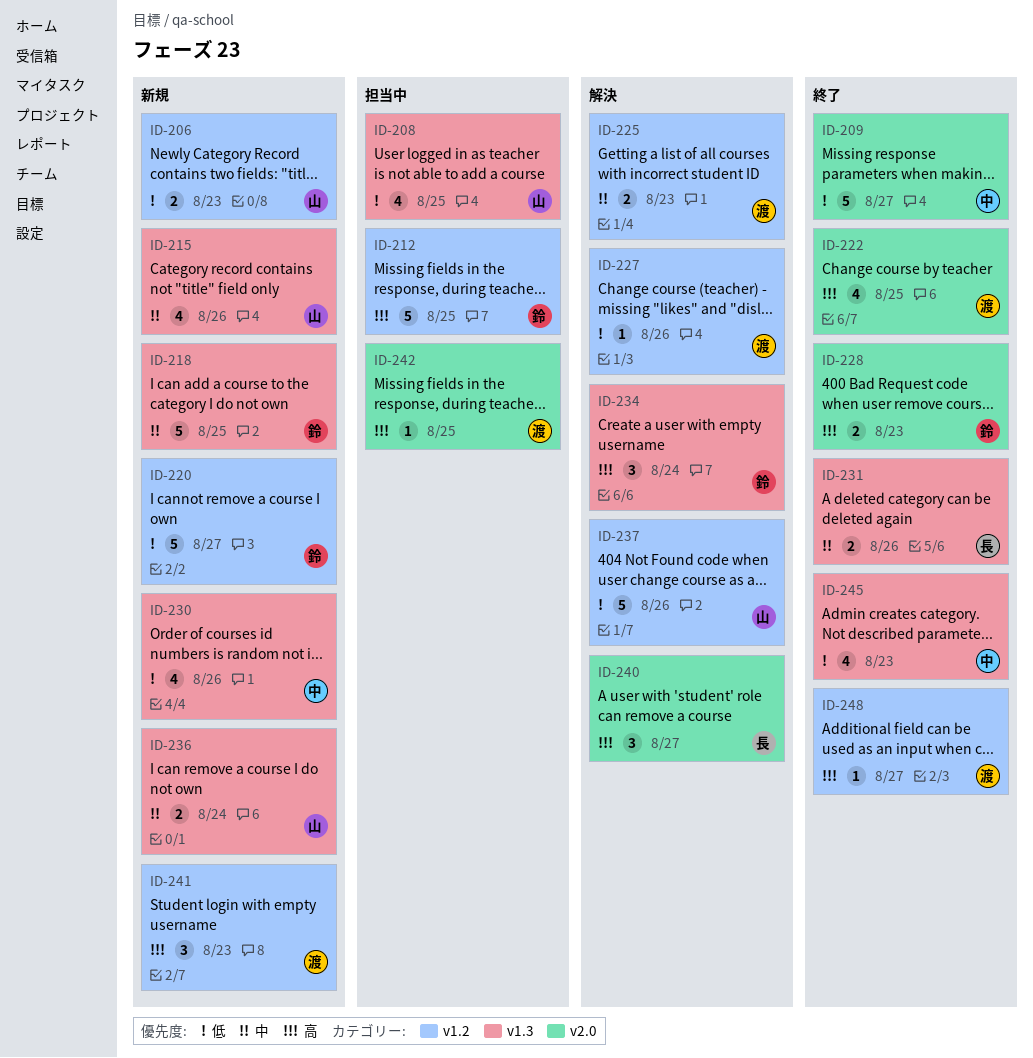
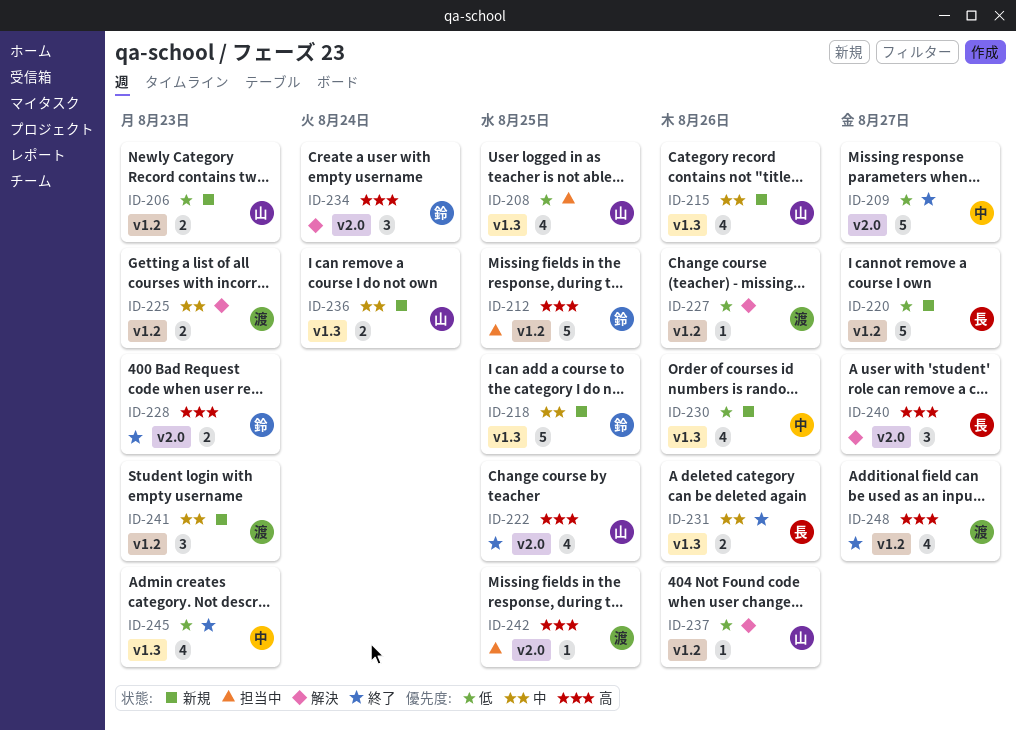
ID-220, owner: 鈴 -> 長
ID-222, owner: 渡 -> 山
ID-234, label: v1.3 -> v2.0
ID-237, estimate: 5 -> 1
ID-241, priority: 高 -> 中
ID-248, estimate: 1 -> 4

